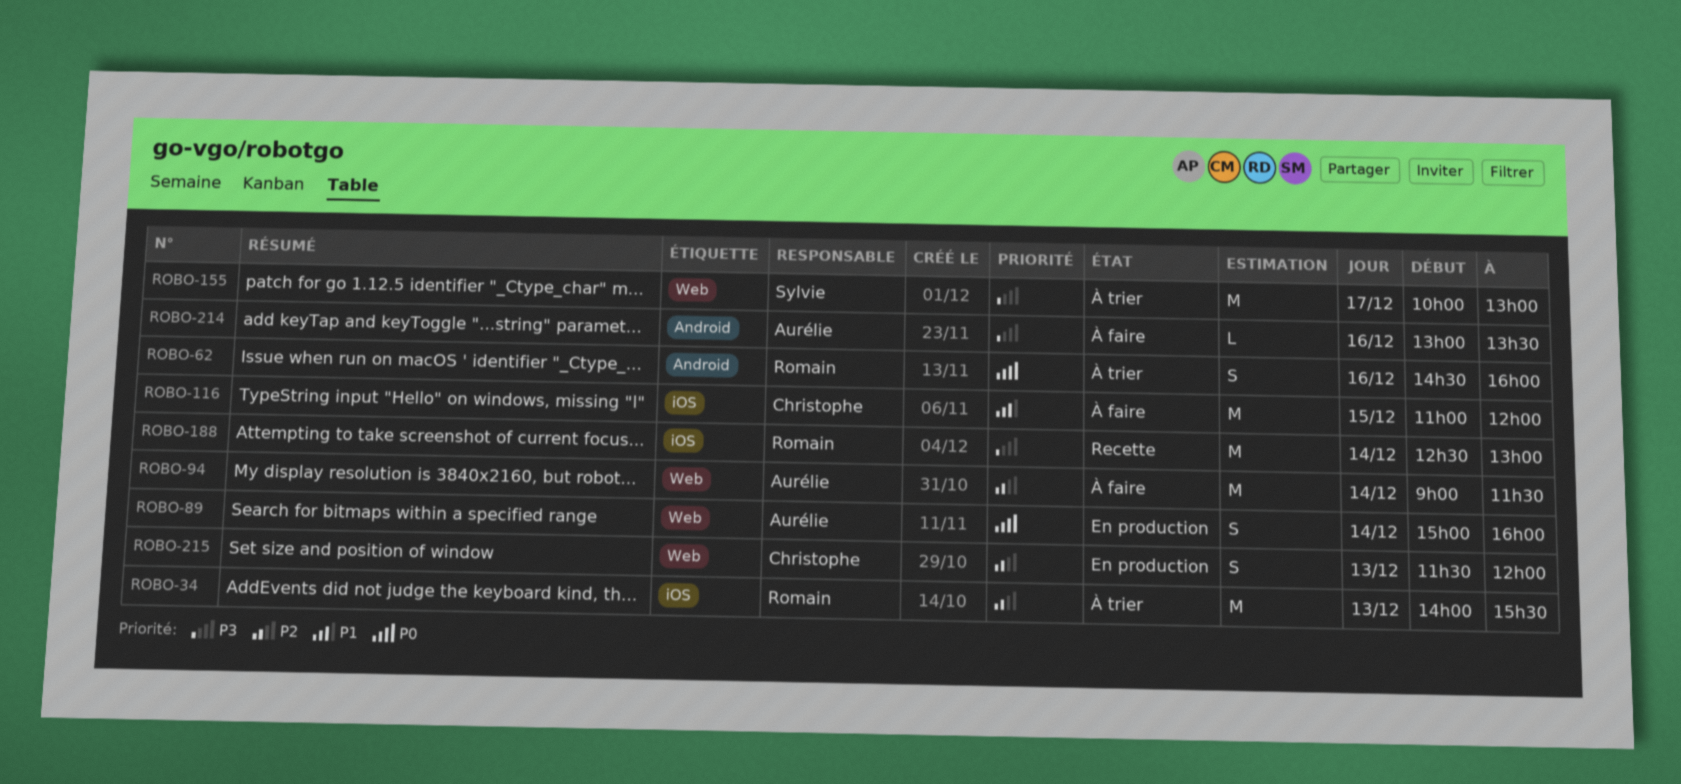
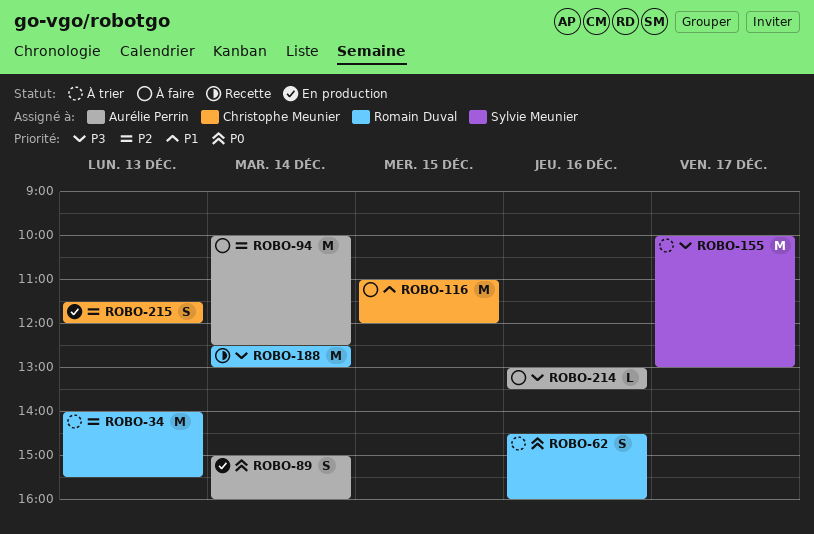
ROBO-94, begins: 09:00 -> 10:00
ROBO-94, ends: 11:30 -> 12:30

